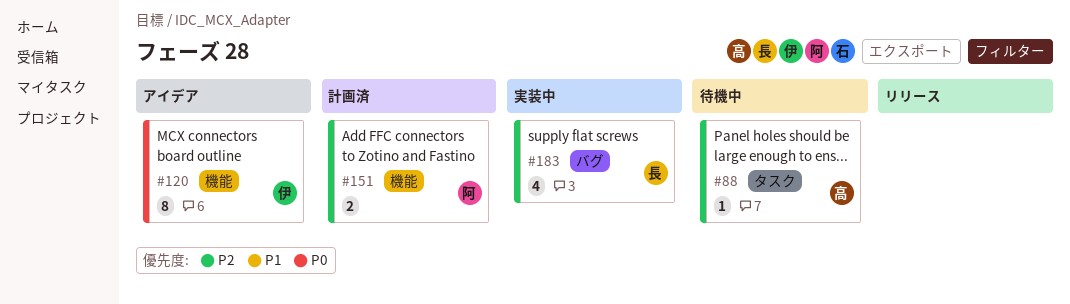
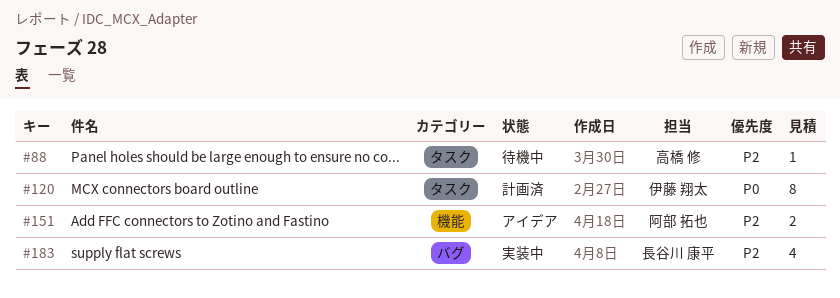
#120, status: アイデア -> 計画済
#120, label: 機能 -> タスク
#151, status: 計画済 -> アイデア

